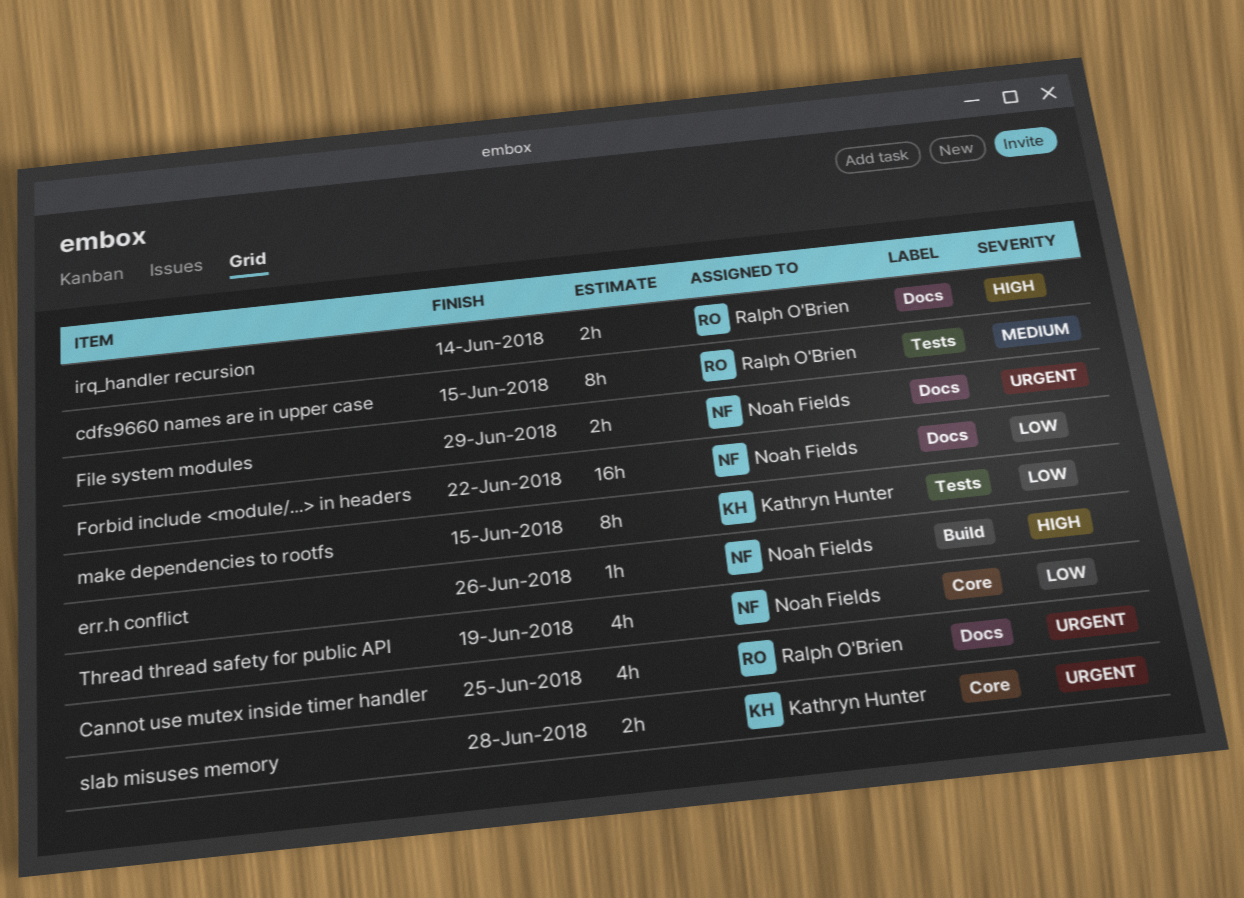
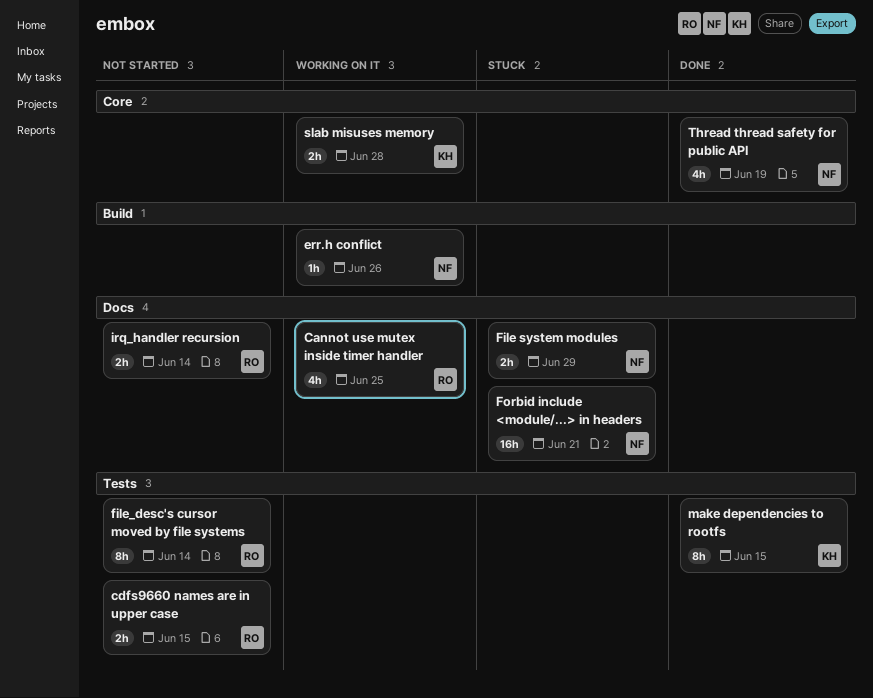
cdfs9660 names are in upper case, estimate: 8h -> 2h
file_desc's cursor moved by file systems: none -> present
Forbid include <module/...> in headers, due: Jun 22 -> Jun 21

